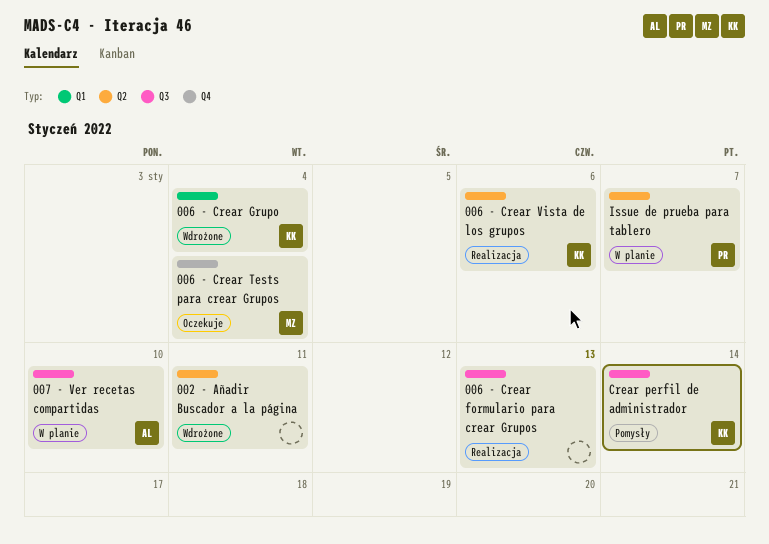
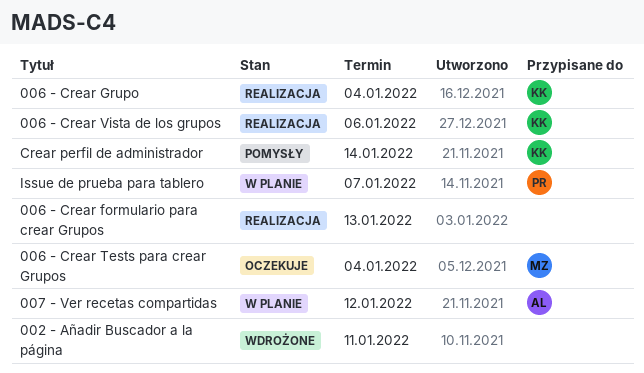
006 - Crear Grupo, status: Wdrożone -> Realizacja
007 - Ver recetas compartidas, due: Jan 10 -> Jan 12

